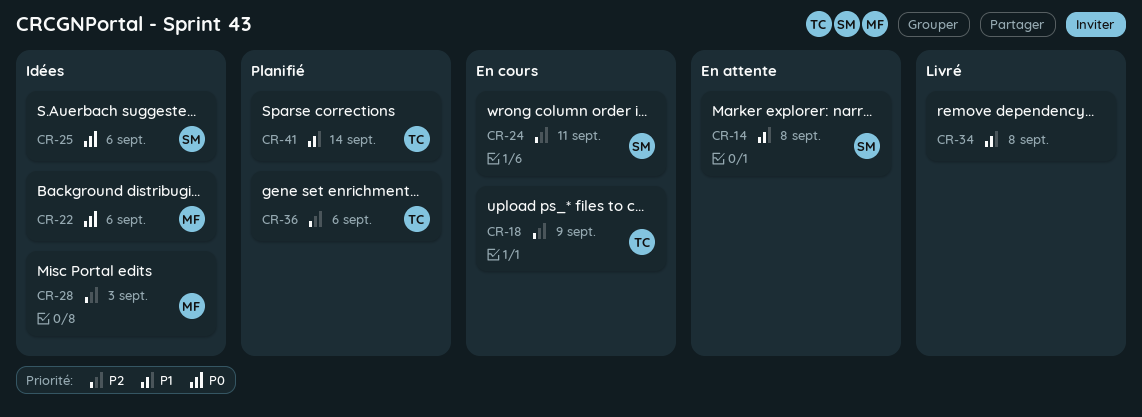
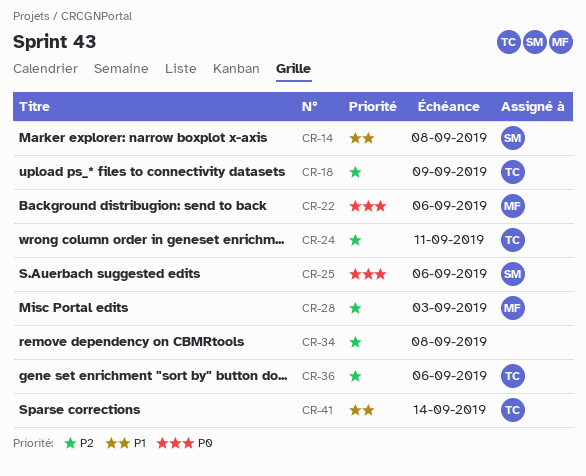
CR-24, owner: SM -> TC
CR-34, priority: P1 -> P2

